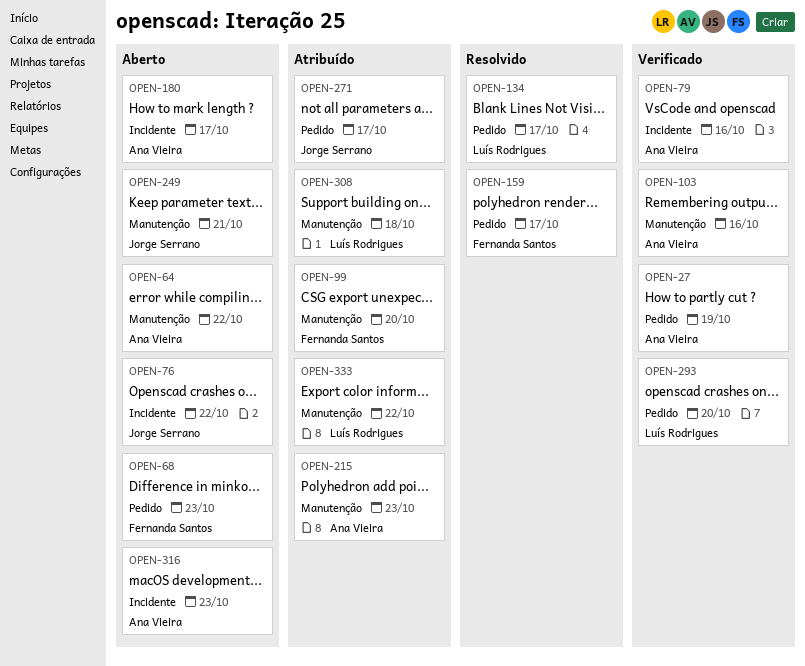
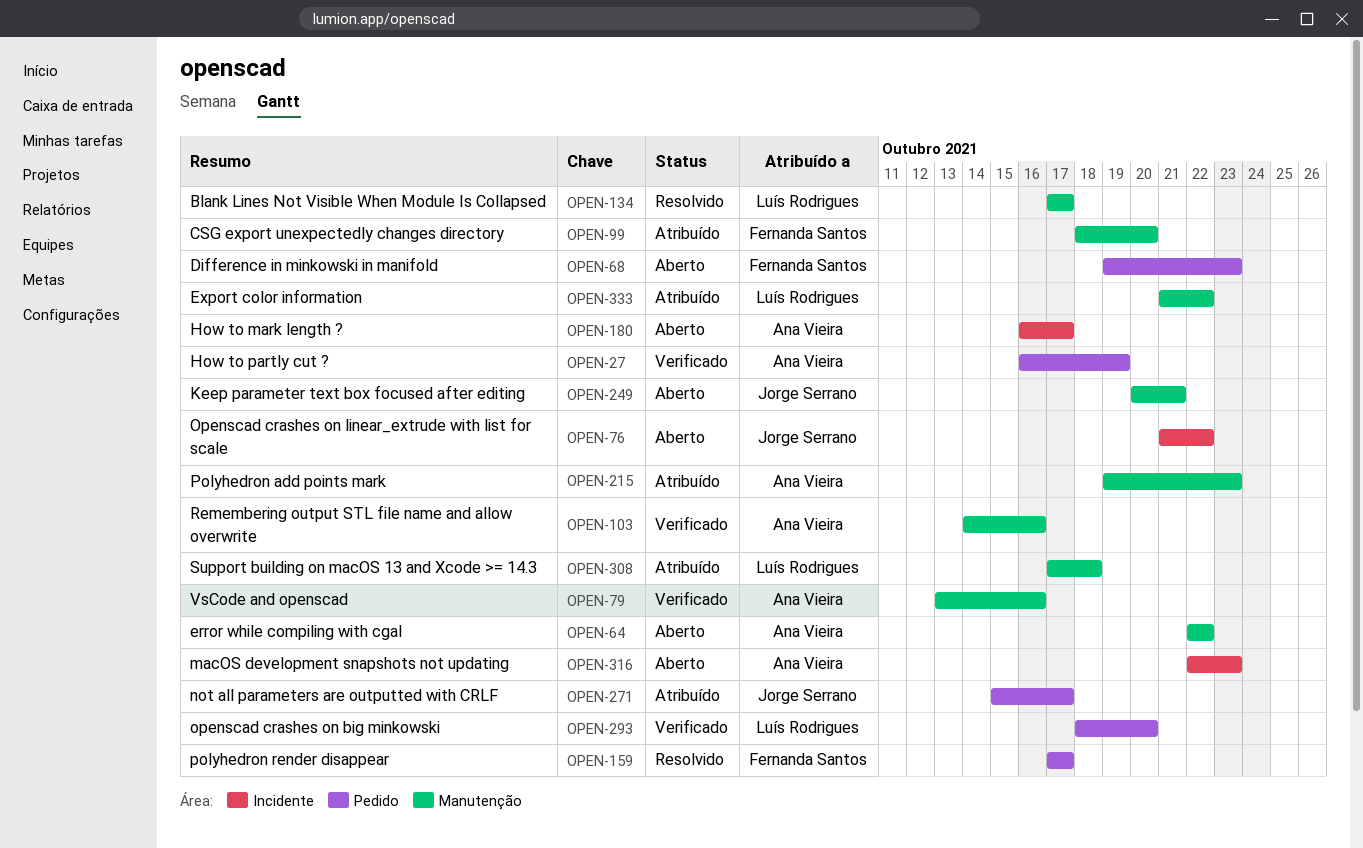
OPEN-79, label: Incidente -> Manutenção
OPEN-134, label: Pedido -> Manutenção

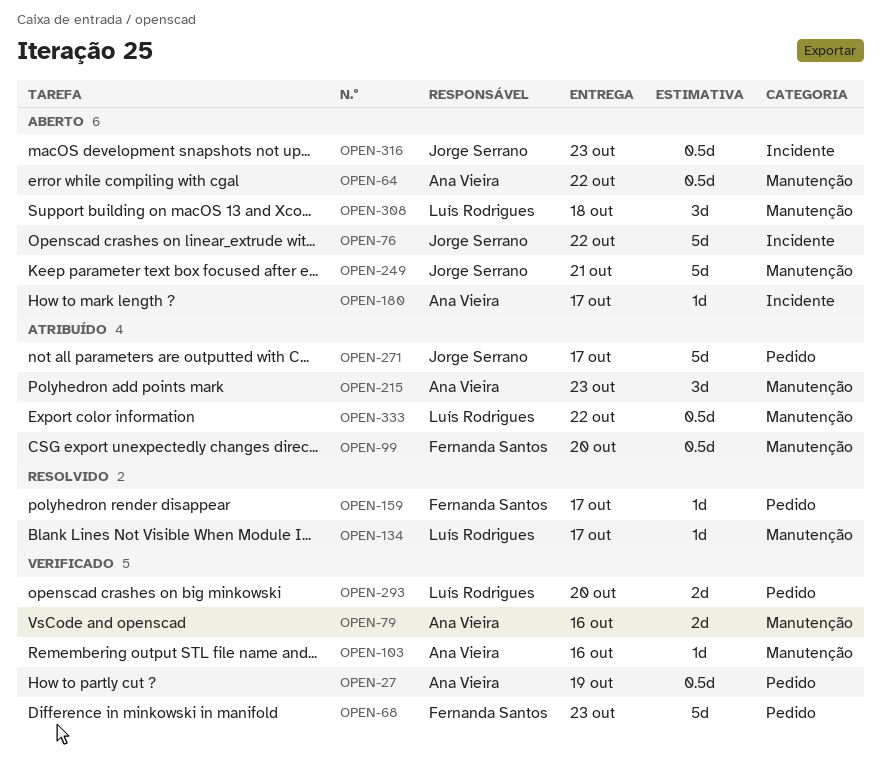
OPEN-68, status: Aberto -> Verificado
OPEN-308, status: Atribuído -> Aberto
OPEN-316, owner: Ana Vieira -> Jorge Serrano

